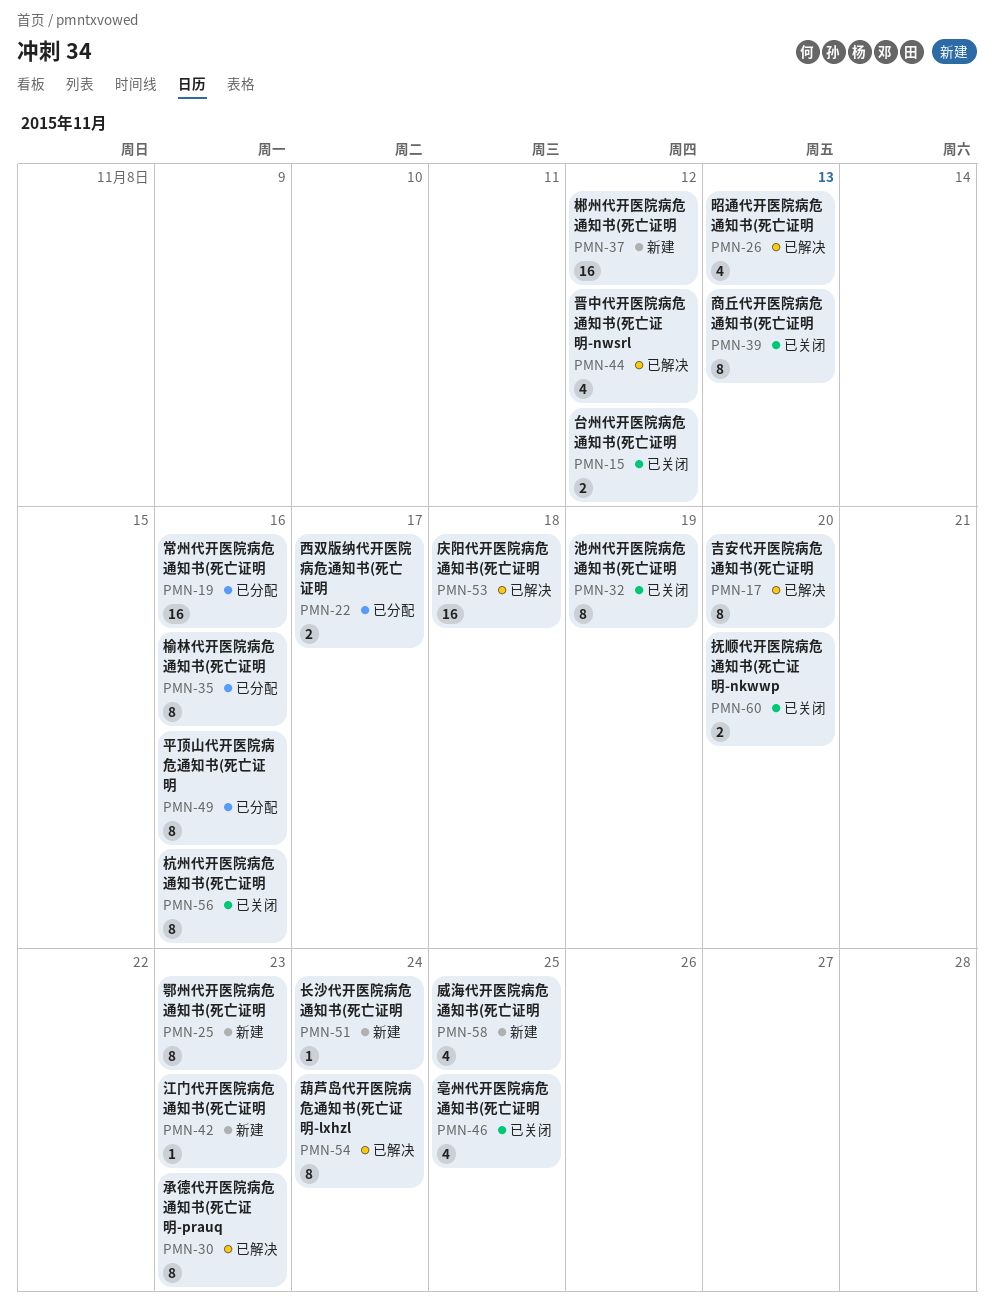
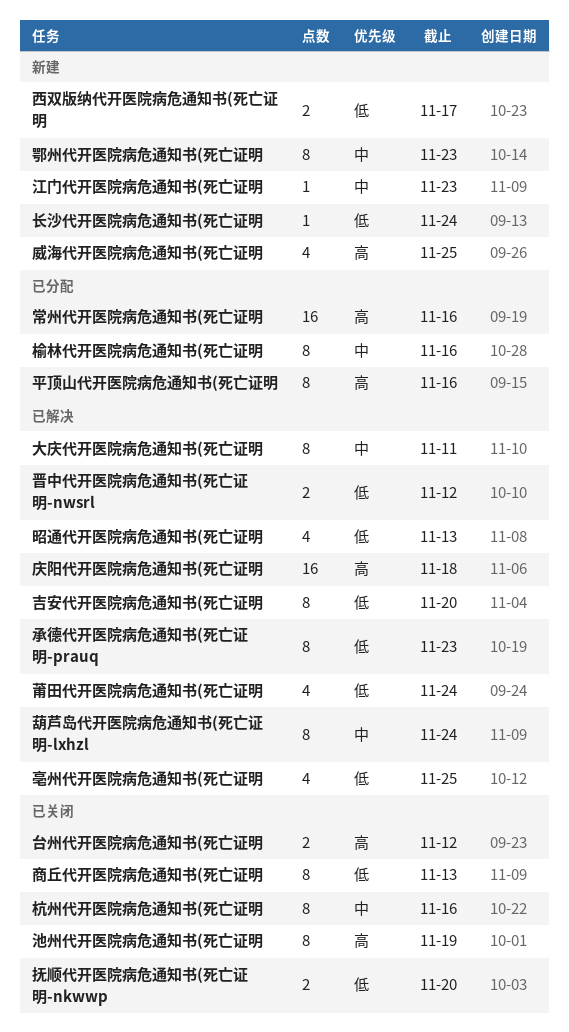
亳州代开医院病危通知书(死亡证明, status: 已关闭 -> 已解决
大庆代开医院病危通知书(死亡证明: none -> present
晋中代开医院病危通知书(死亡证明-nwsrl, estimate: 4 -> 2
莆田代开医院病危通知书(死亡证明: none -> present
西双版纳代开医院病危通知书(死亡证明, status: 已分配 -> 新建
郴州代开医院病危通知书(死亡证明: present -> none

